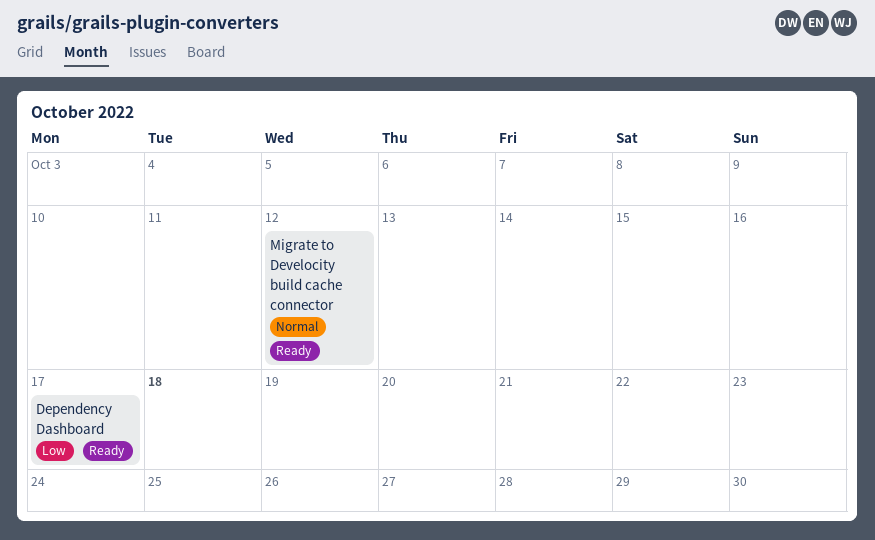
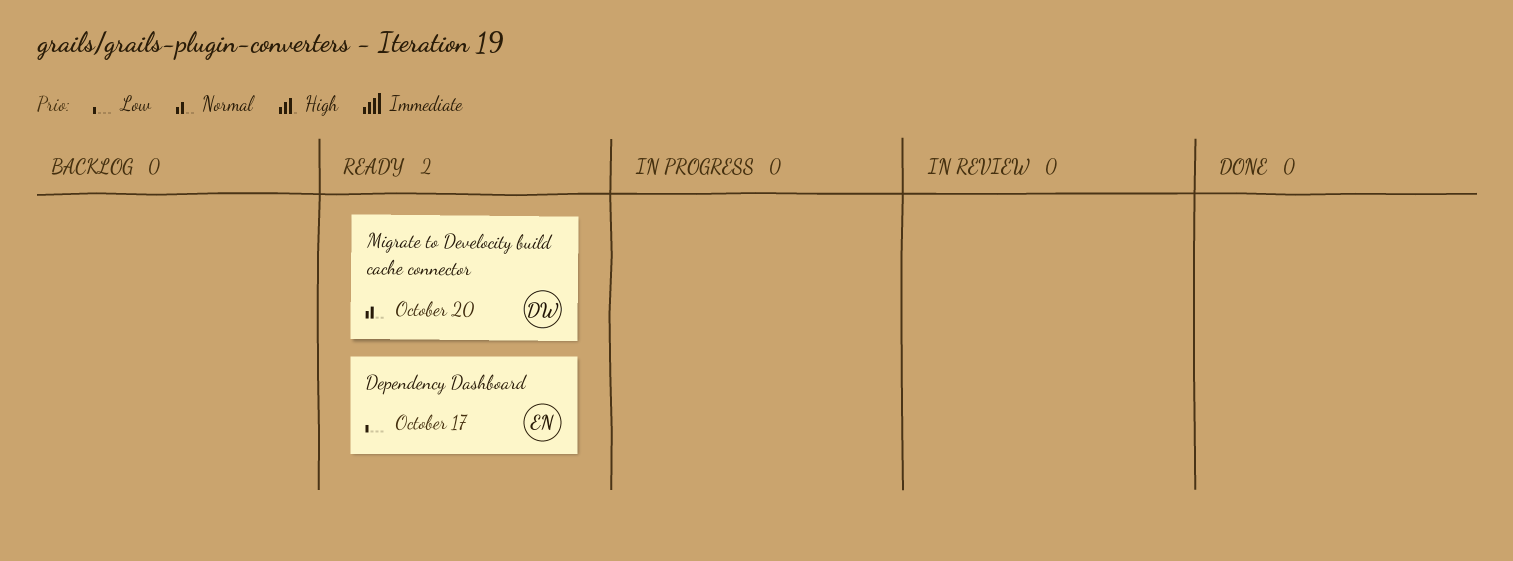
Migrate to Develocity build cache connector, due: Oct 12 -> Oct 20

